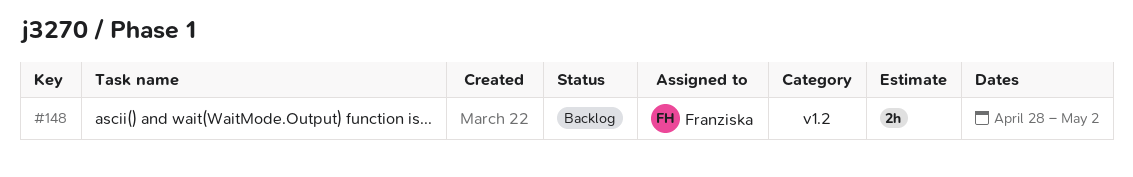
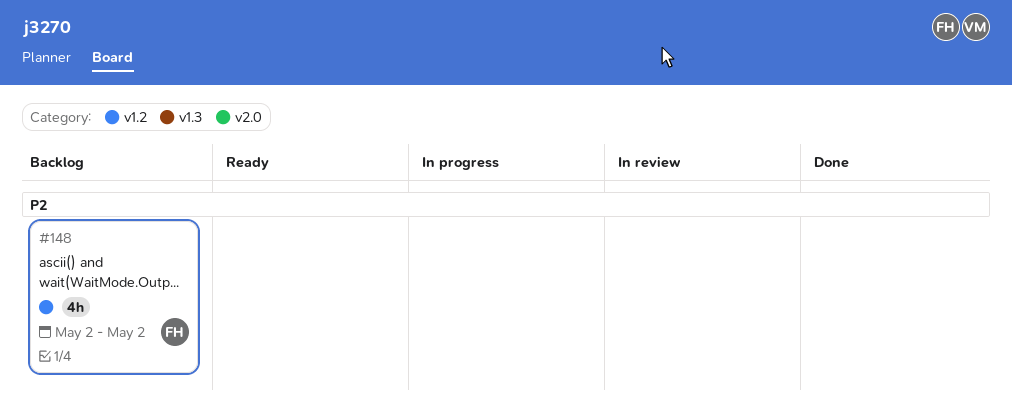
#148, estimate: 2h -> 4h
#148, start: Apr 28 -> May 2

